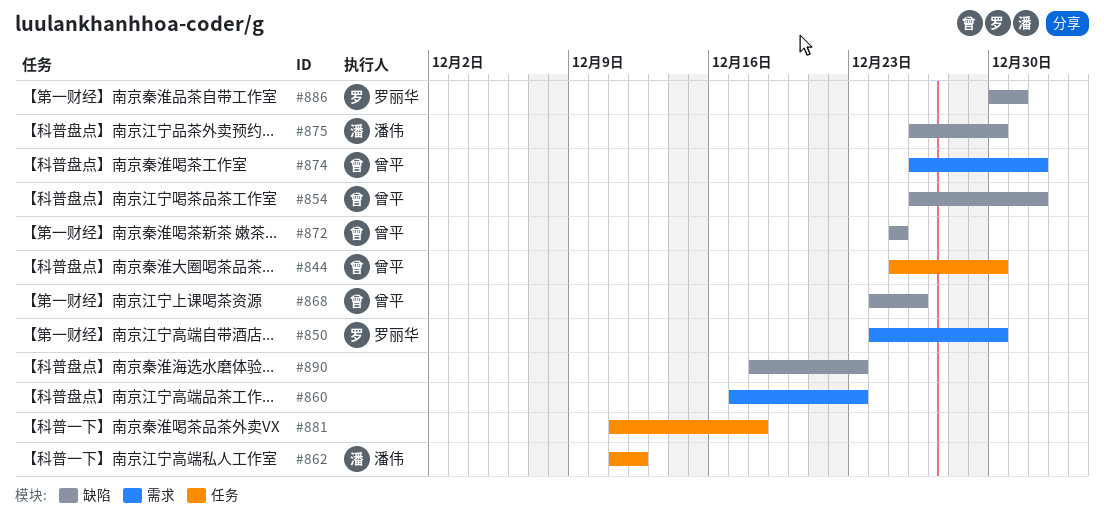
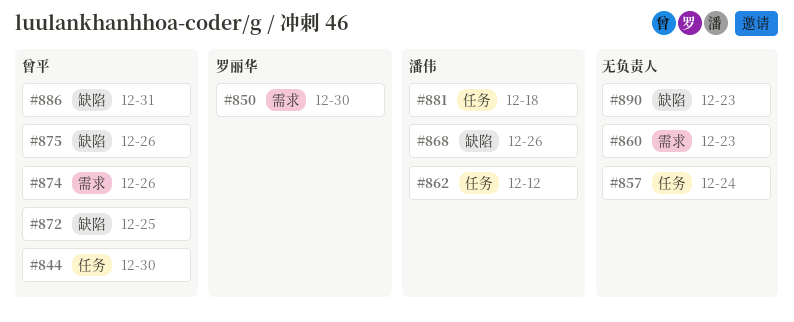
#854: present -> none
#857: none -> present
#868, owner: 曾平 -> 潘伟
#874, due: Jan 1 -> Dec 26
#875, owner: 潘伟 -> 曾平
#875, due: Dec 30 -> Dec 26
#881, owner: none -> 潘伟
#886, owner: 罗丽华 -> 曾平

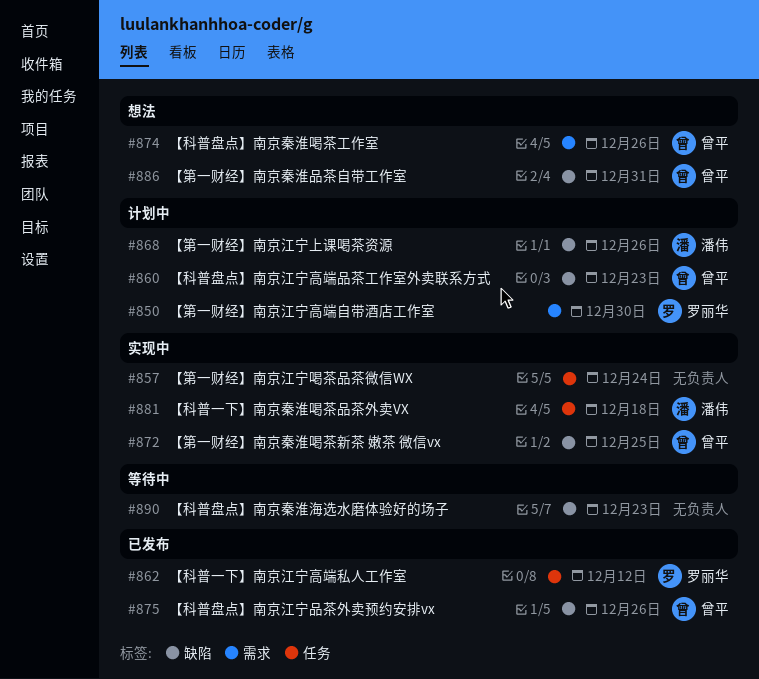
#844: present -> none
#860, owner: none -> 曾平
#860, label: 需求 -> 缺陷
#862, owner: 潘伟 -> 罗丽华

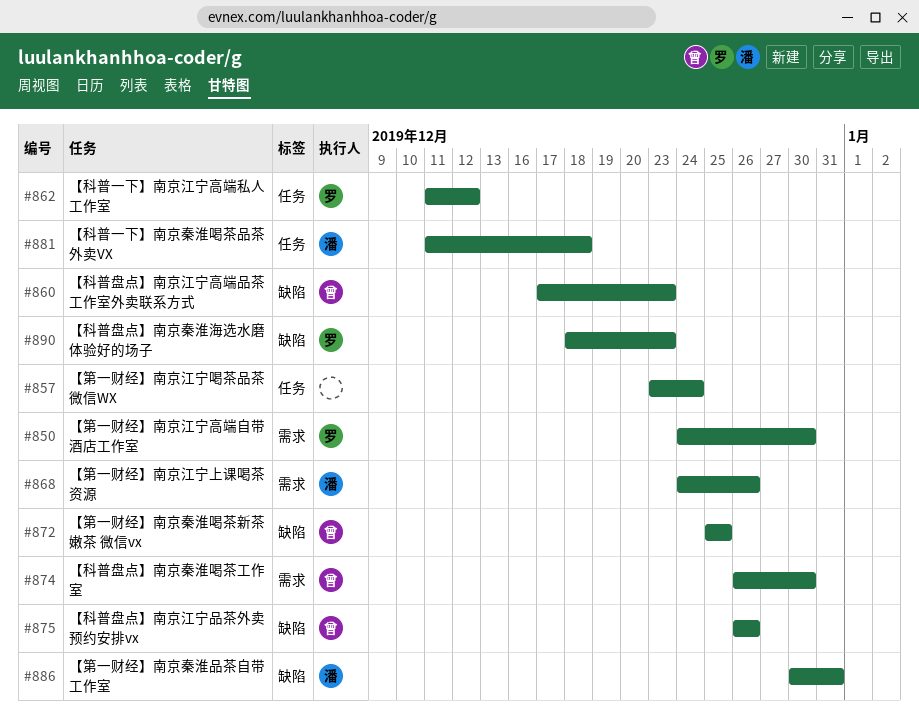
#868, label: 缺陷 -> 需求
#874, due: Dec 26 -> Dec 30
#886, owner: 曾平 -> 潘伟
#890, owner: none -> 罗丽华

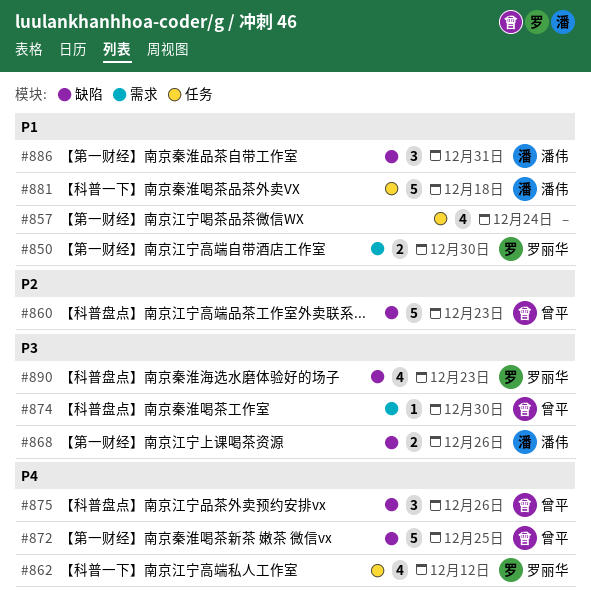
#868, label: 需求 -> 缺陷

